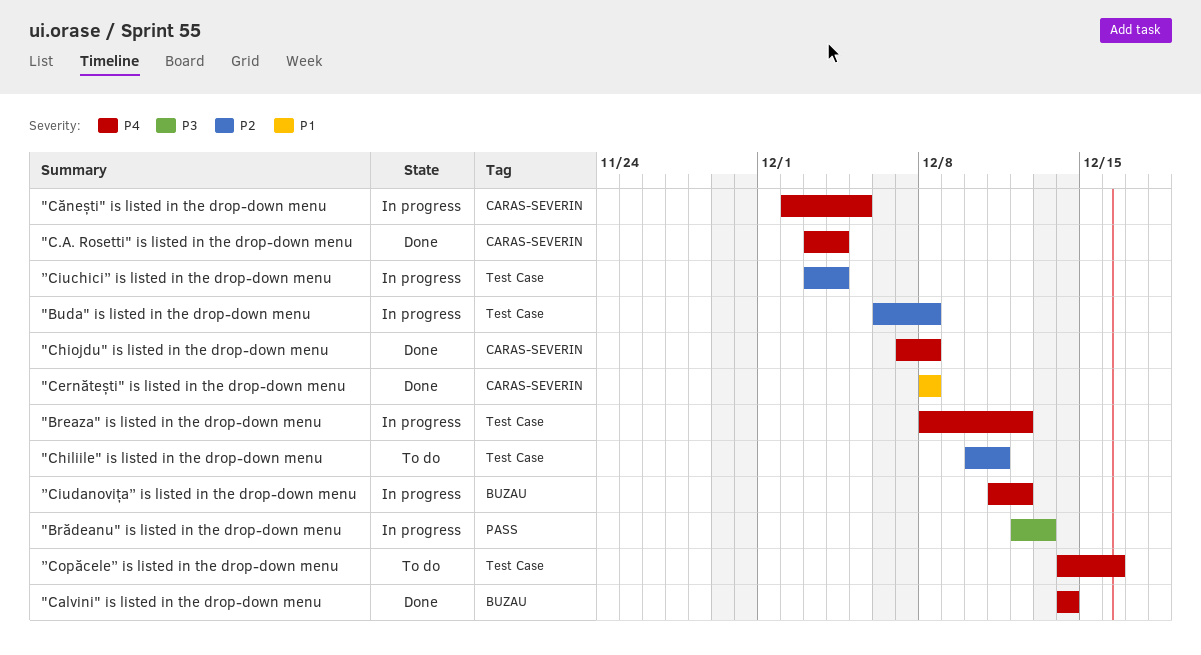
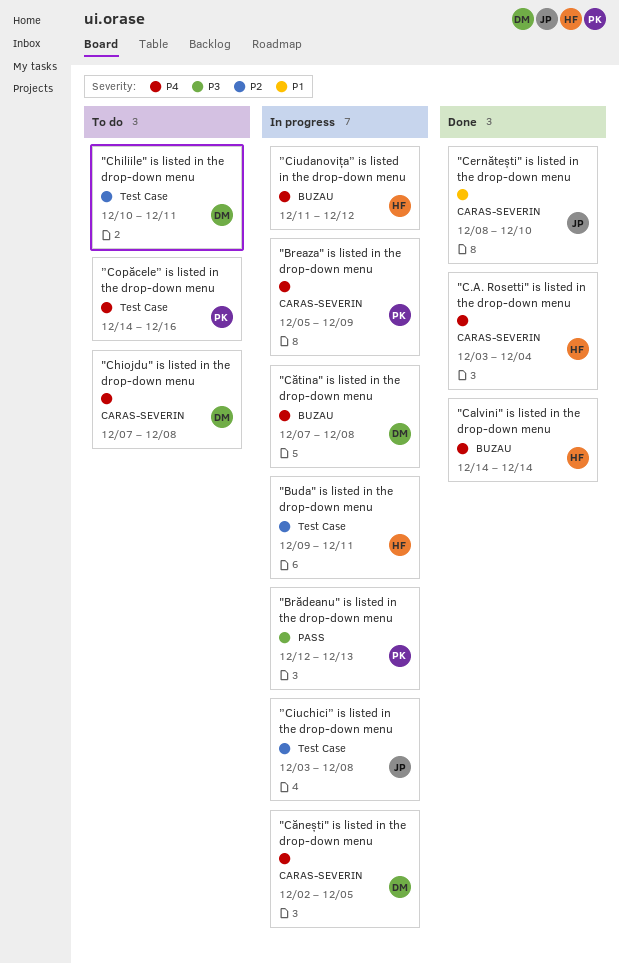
"Breaza" is listed in the drop-down menu, label: Test Case -> CARAS-SEVERIN
"Breaza" is listed in the drop-down menu, start: Dec 8 -> Dec 5
"Breaza" is listed in the drop-down menu, due: Dec 12 -> Dec 9
"Buda" is listed in the drop-down menu, start: Dec 6 -> Dec 9
"Buda" is listed in the drop-down menu, due: Dec 8 -> Dec 11
"Cernătești" is listed in the drop-down menu, due: Dec 8 -> Dec 10
"Chiojdu" is listed in the drop-down menu, status: Done -> To do
"Cătina" is listed in the drop-down menu: none -> present
”Ciuchici” is listed in the drop-down menu, due: Dec 4 -> Dec 8

